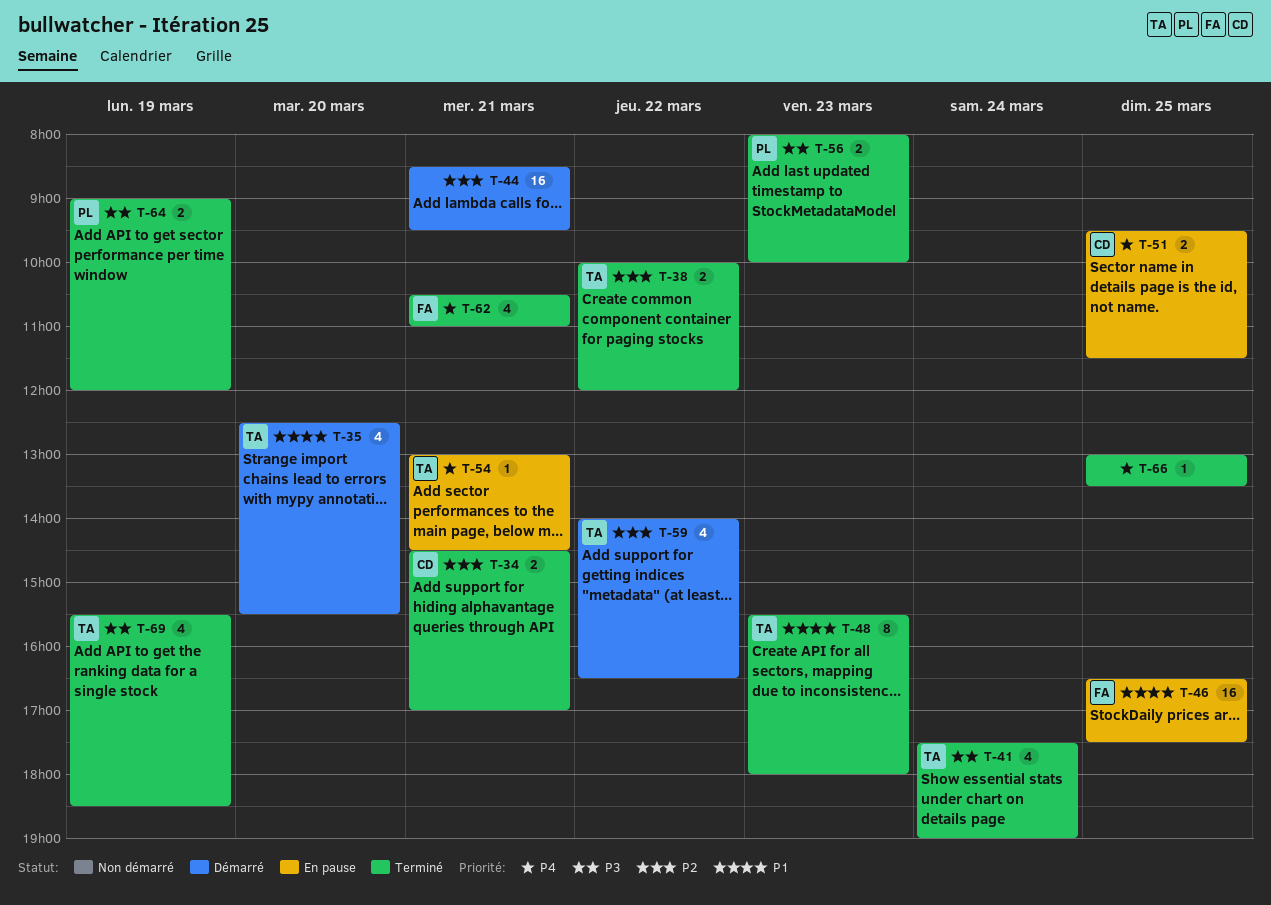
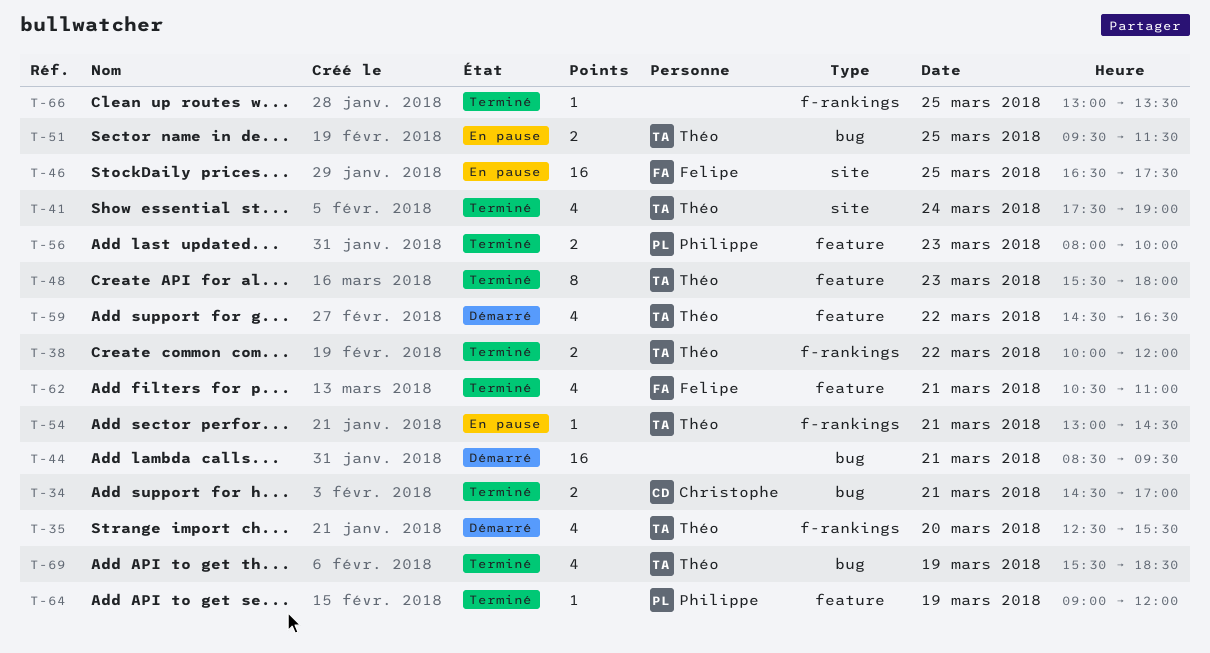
T-51, owner: Christophe -> Théo
T-59, begins: 14:00 -> 14:30
T-64, estimate: 2 -> 1

